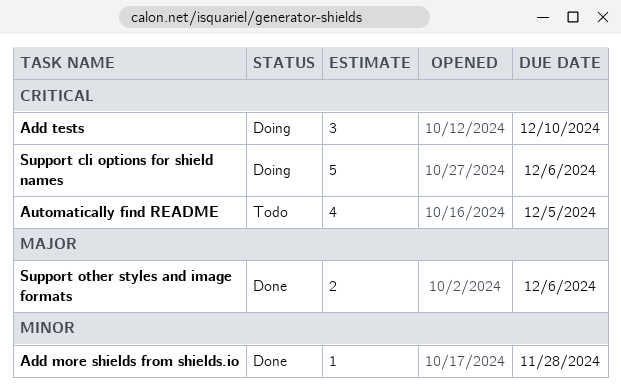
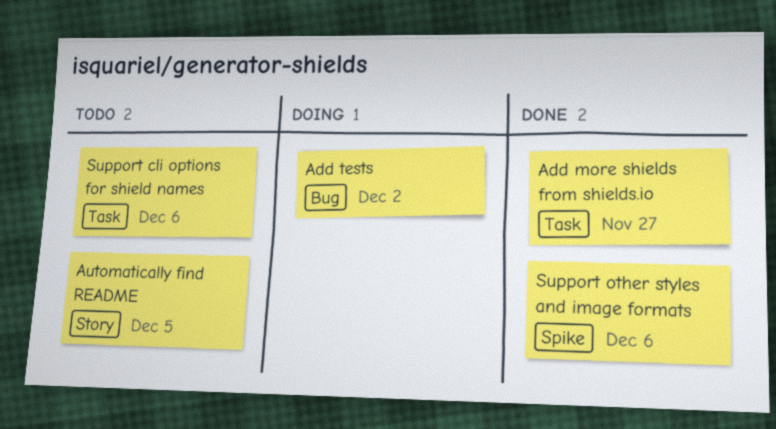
Add more shields from shields.io, due: Nov 28 -> Nov 27
Add tests, due: Dec 10 -> Dec 2
Support cli options for shield names, status: Doing -> Todo

